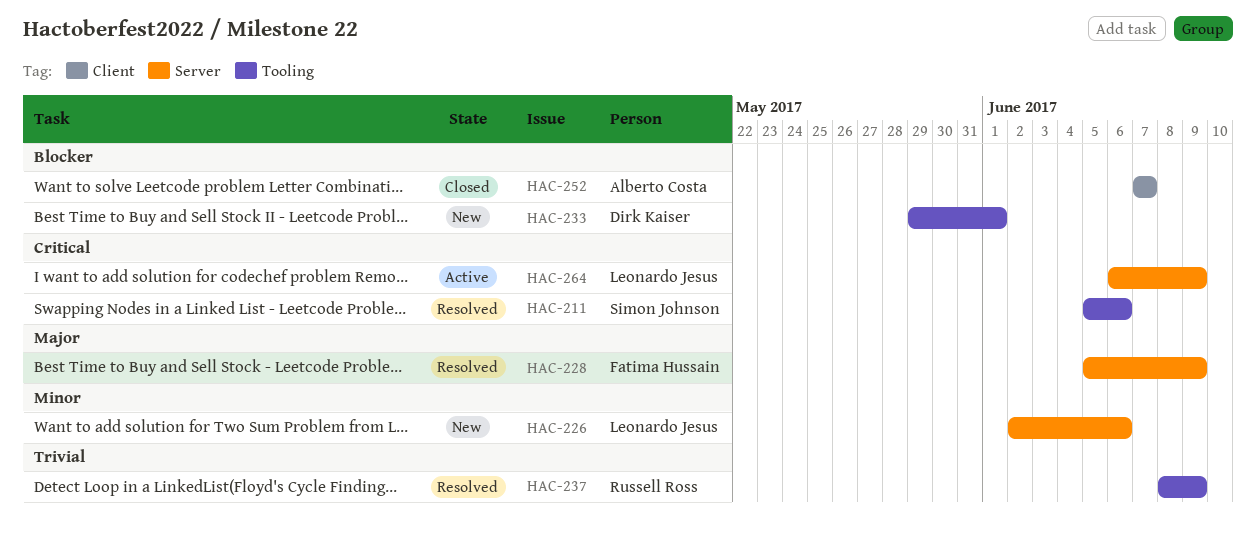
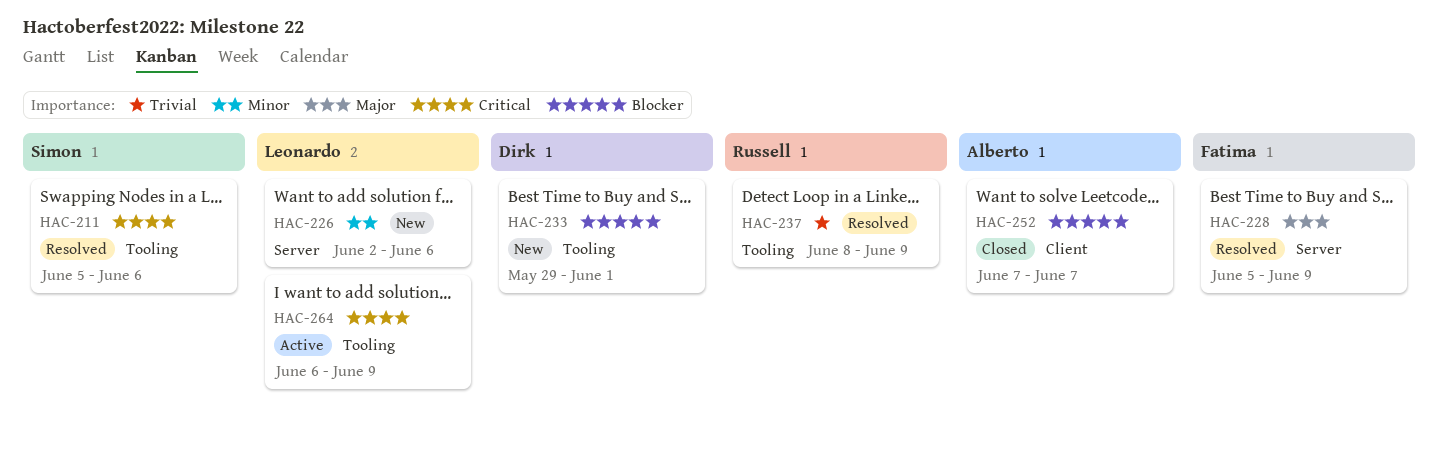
HAC-264, label: Server -> Tooling

